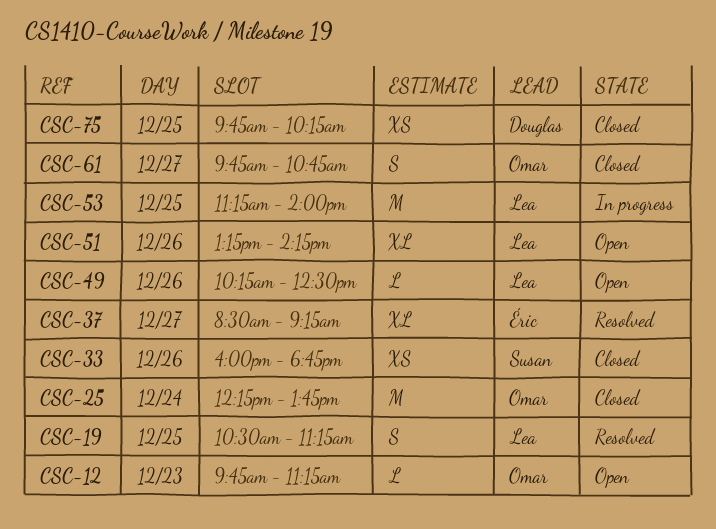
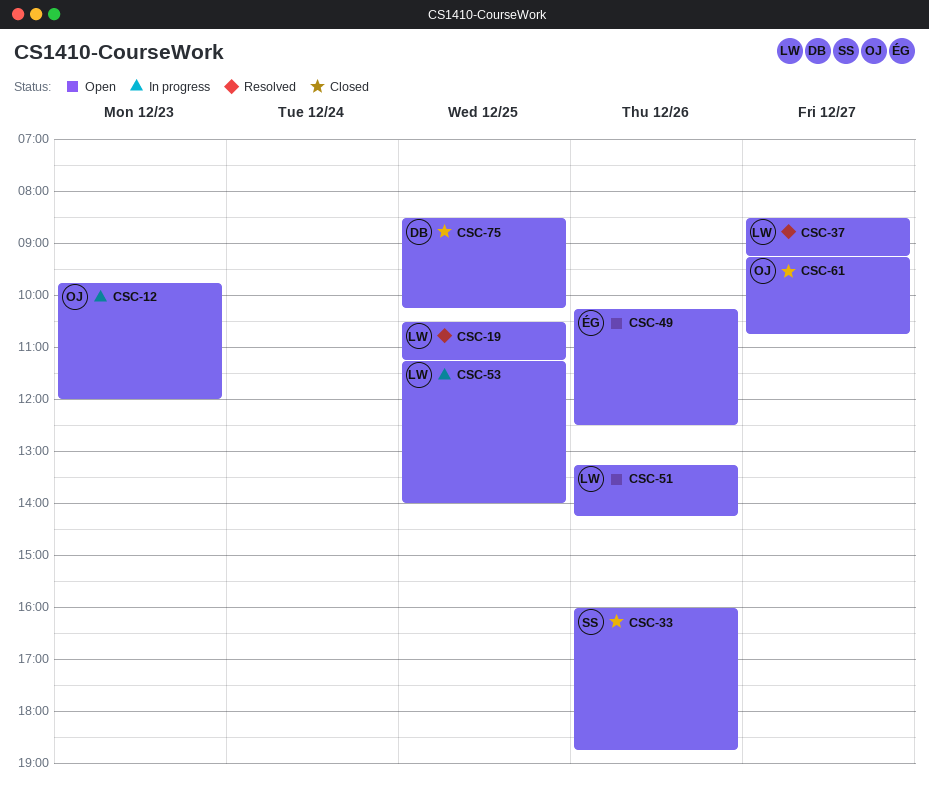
CSC-12, status: Open -> In progress
CSC-12, ends: 11:15 -> 12:00
CSC-25: present -> none
CSC-37, owner: Éric -> Lea
CSC-49, owner: Lea -> Éric
CSC-61, begins: 09:45 -> 09:15
CSC-75, begins: 09:45 -> 08:30

